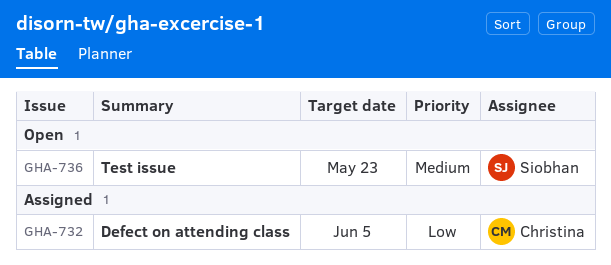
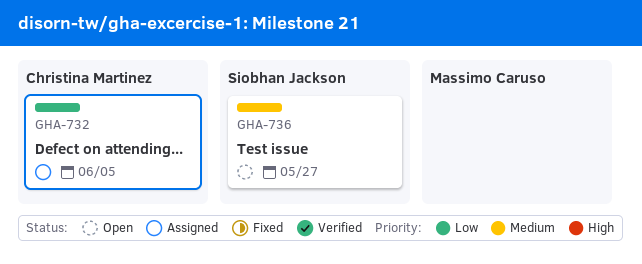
GHA-736, due: May 23 -> May 27

